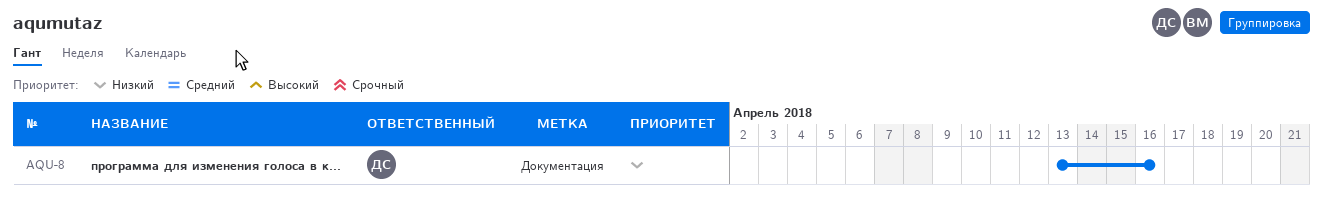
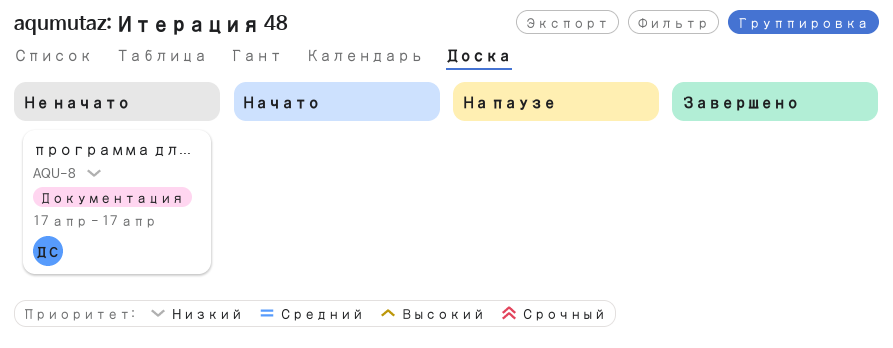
AQU-8, start: Apr 13 -> Apr 17
AQU-8, due: Apr 16 -> Apr 17

